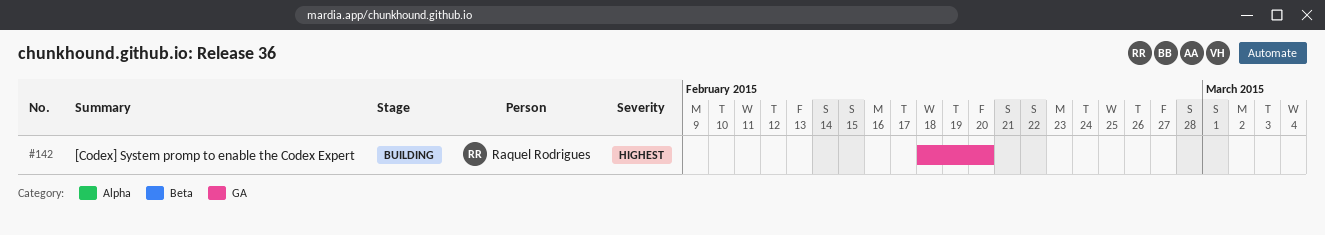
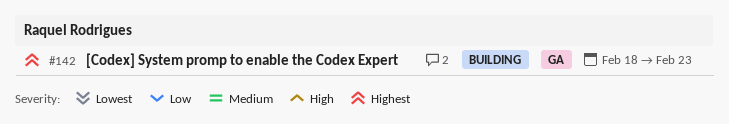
#142, due: Feb 20 -> Feb 23

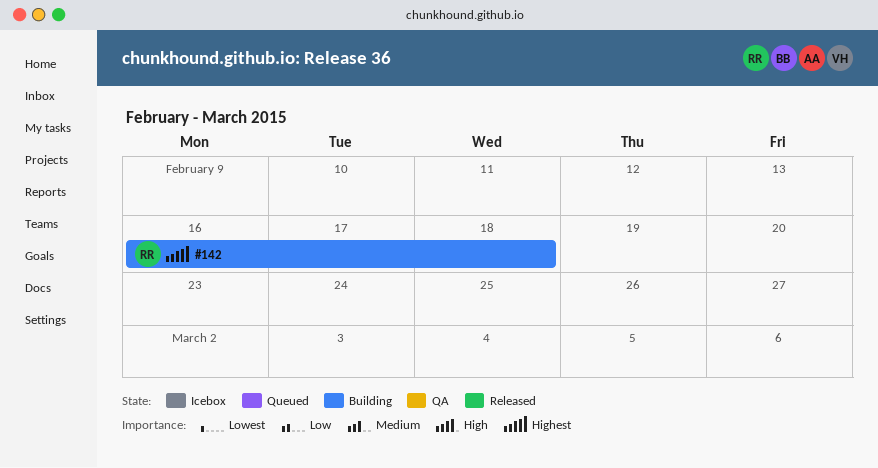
#142, start: Feb 18 -> Feb 16
#142, due: Feb 23 -> Feb 18

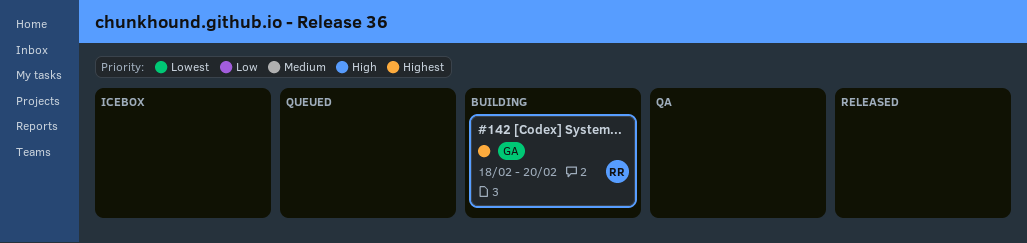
#142, start: Feb 16 -> Feb 18
#142, due: Feb 18 -> Feb 20

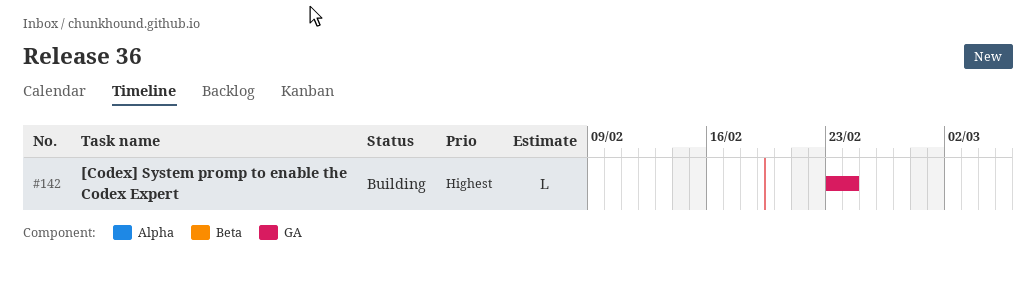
#142, start: Feb 18 -> Feb 23
#142, due: Feb 20 -> Feb 24

